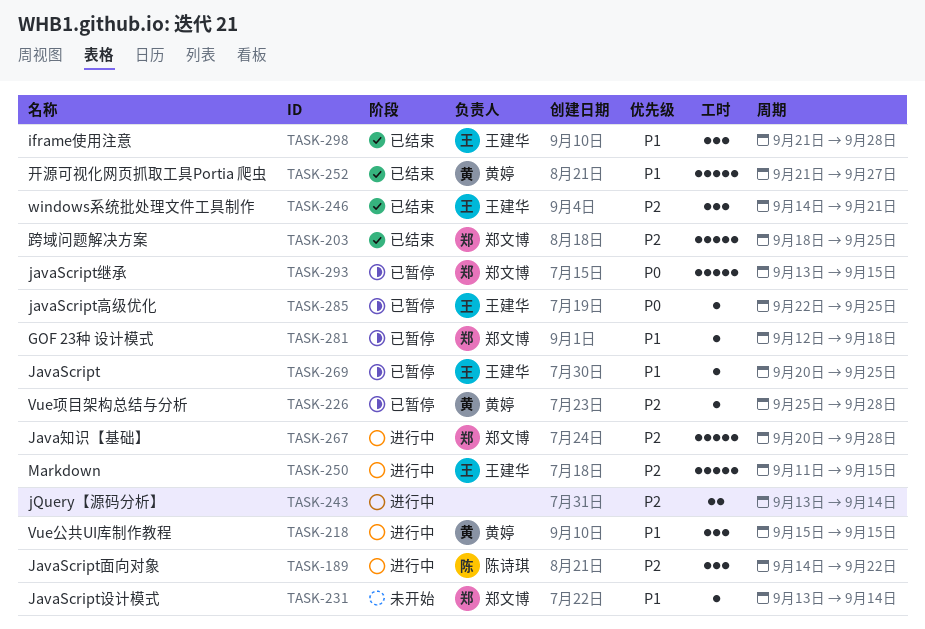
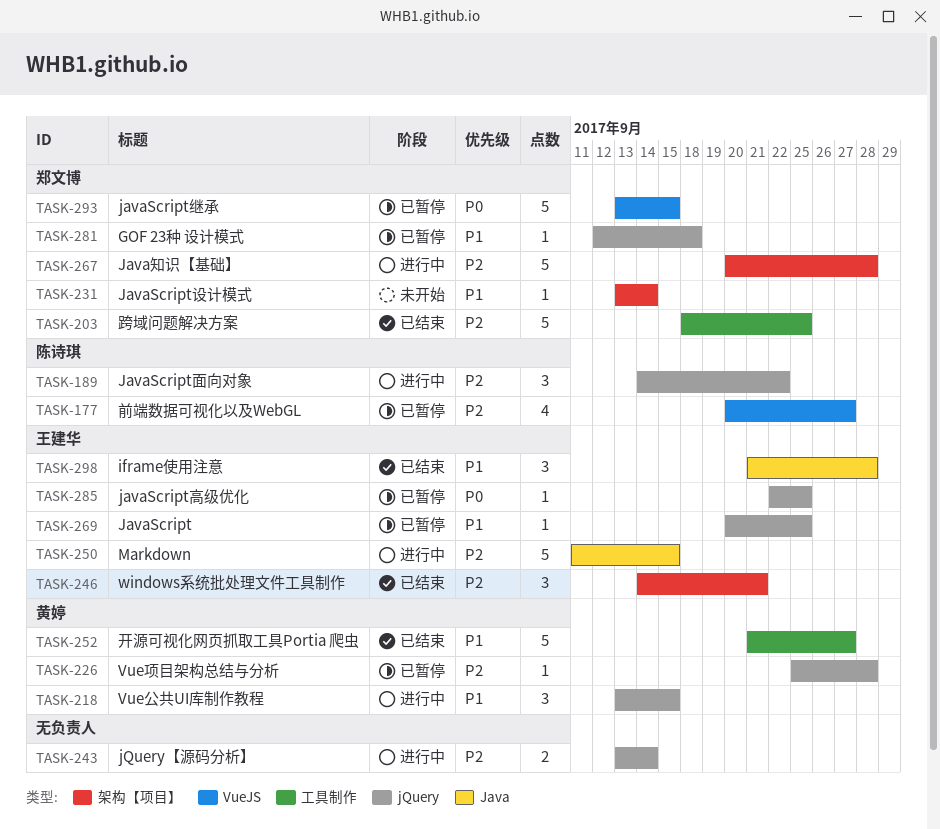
TASK-177: none -> present
TASK-218, start: Sep 15 -> Sep 13

